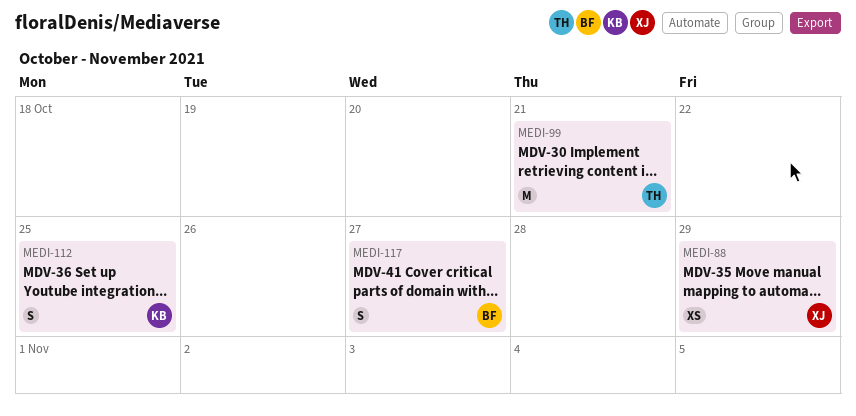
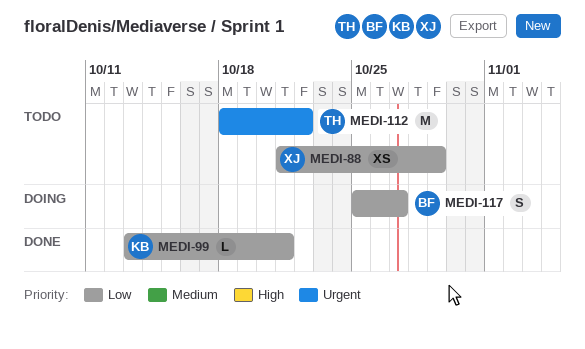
MEDI-99, owner: TH -> KB
MEDI-99, estimate: M -> L
MEDI-112, owner: KB -> TH
MEDI-112, estimate: S -> M
MEDI-112, due: Oct 25 -> Oct 22

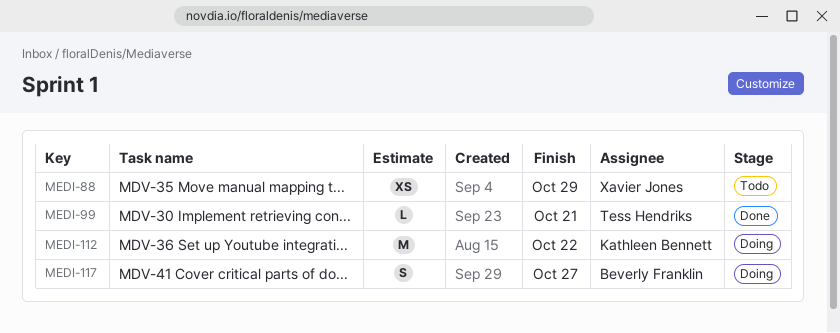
MEDI-99, owner: Kathleen Bennett -> Tess Hendriks
MEDI-112, status: Todo -> Doing
MEDI-112, owner: Tess Hendriks -> Kathleen Bennett

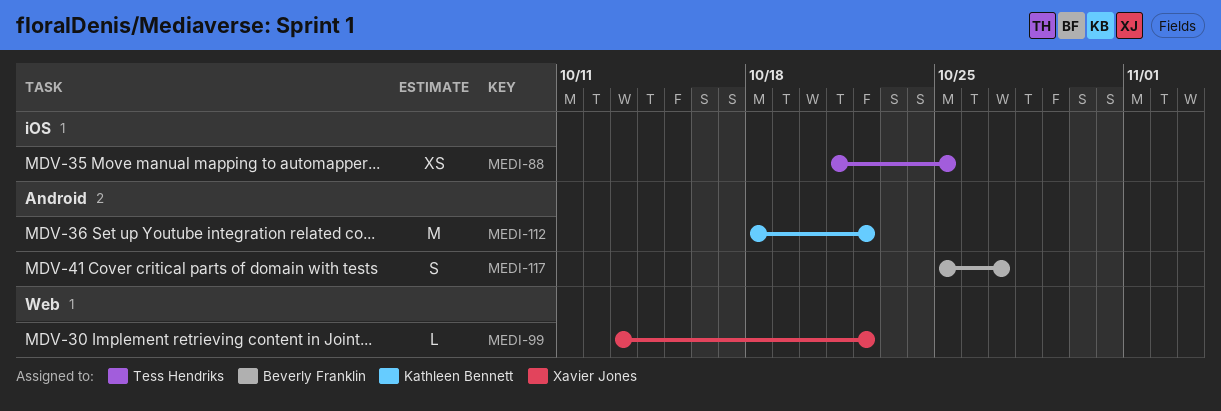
MEDI-88, owner: Xavier Jones -> Tess Hendriks
MEDI-88, due: Oct 29 -> Oct 25
MEDI-99, owner: Tess Hendriks -> Xavier Jones
MEDI-99, due: Oct 21 -> Oct 22

